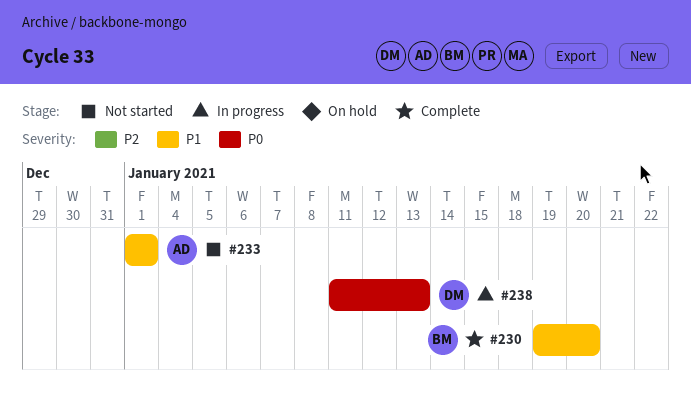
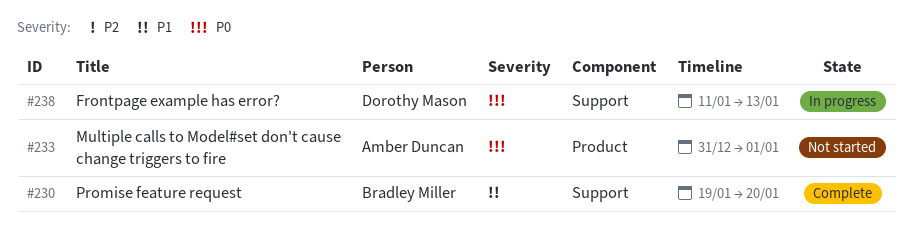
#233, priority: P1 -> P0
#233, start: Jan 1 -> Dec 31

